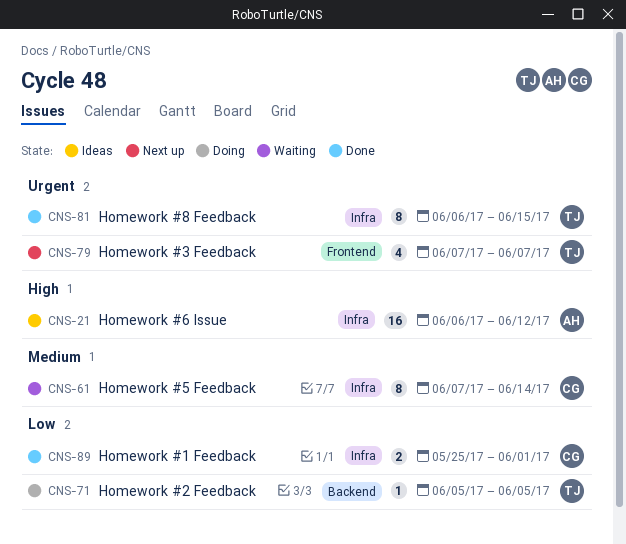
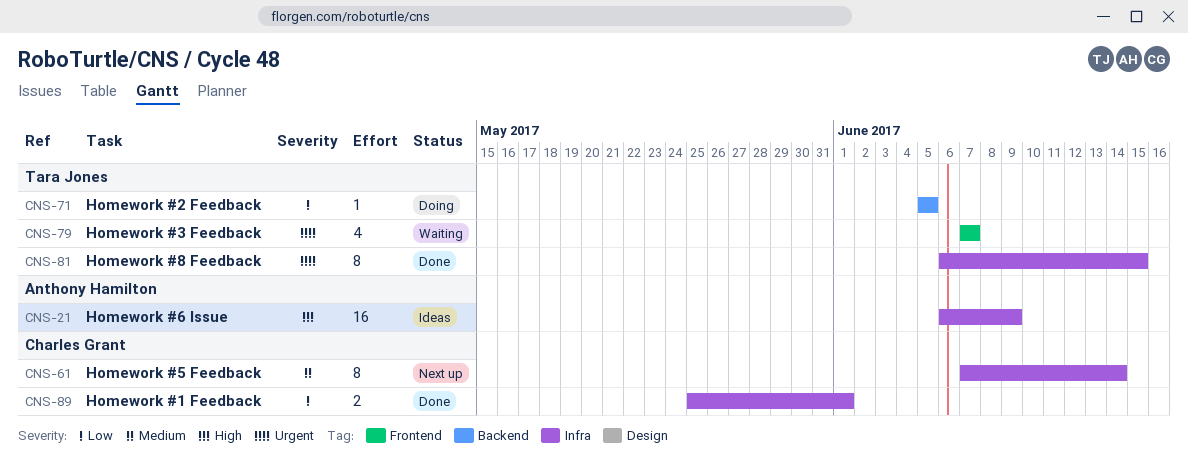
CNS-21, due: Jun 12 -> Jun 9
CNS-61, status: Waiting -> Next up
CNS-79, status: Next up -> Waiting

